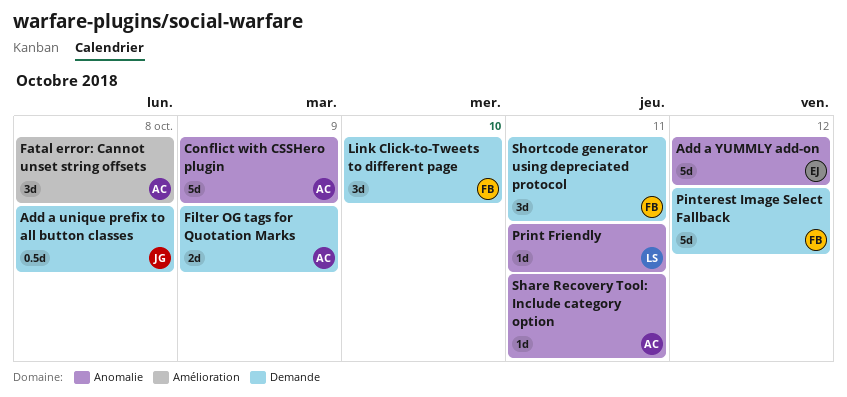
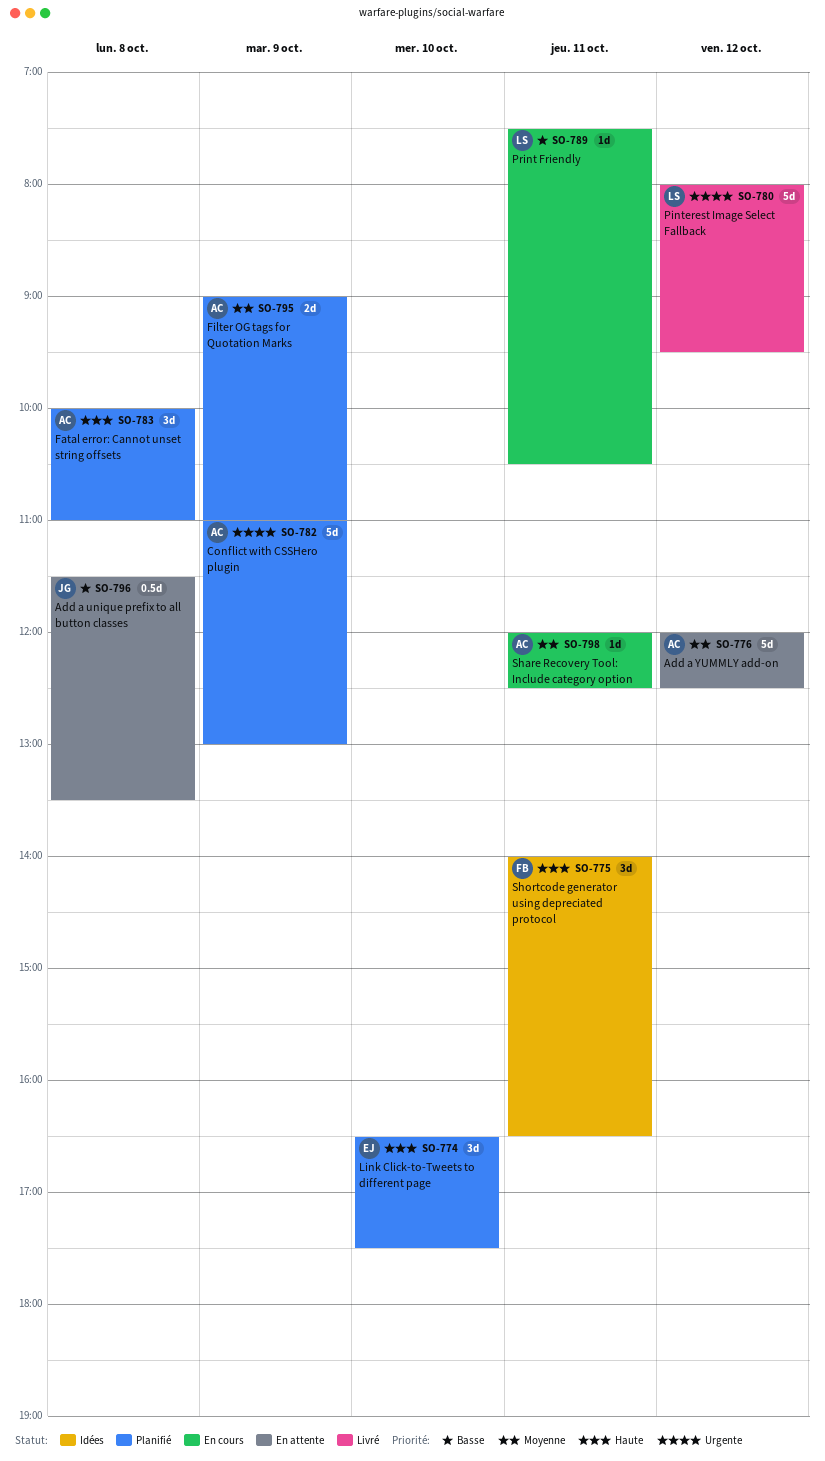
Add a YUMMLY add-on, owner: EJ -> AC
Link Click-to-Tweets to different page, owner: FB -> EJ
Pinterest Image Select Fallback, owner: FB -> LS

